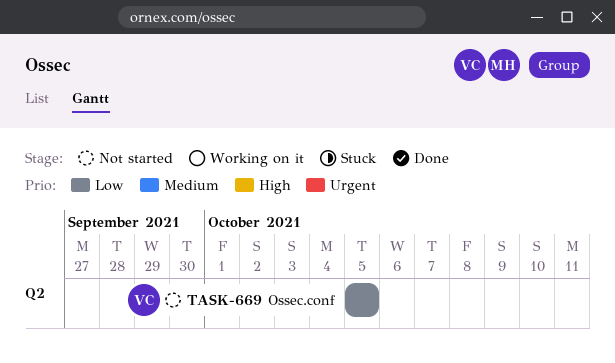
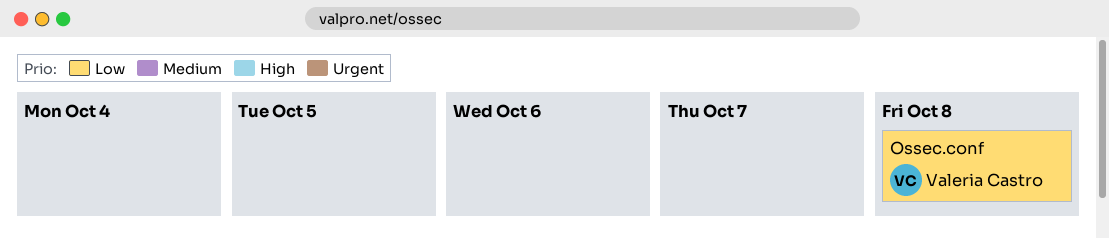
Ossec.conf, due: Oct 5 -> Oct 8

